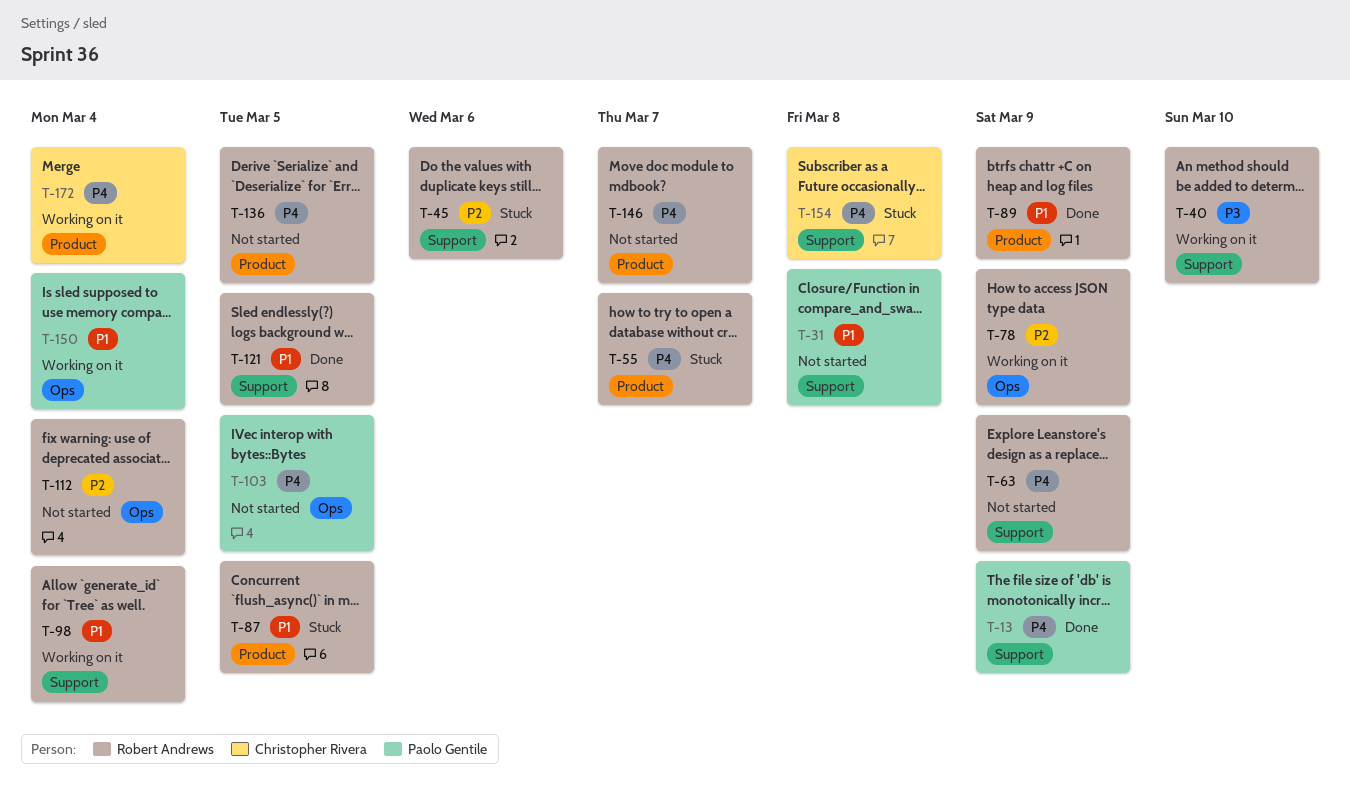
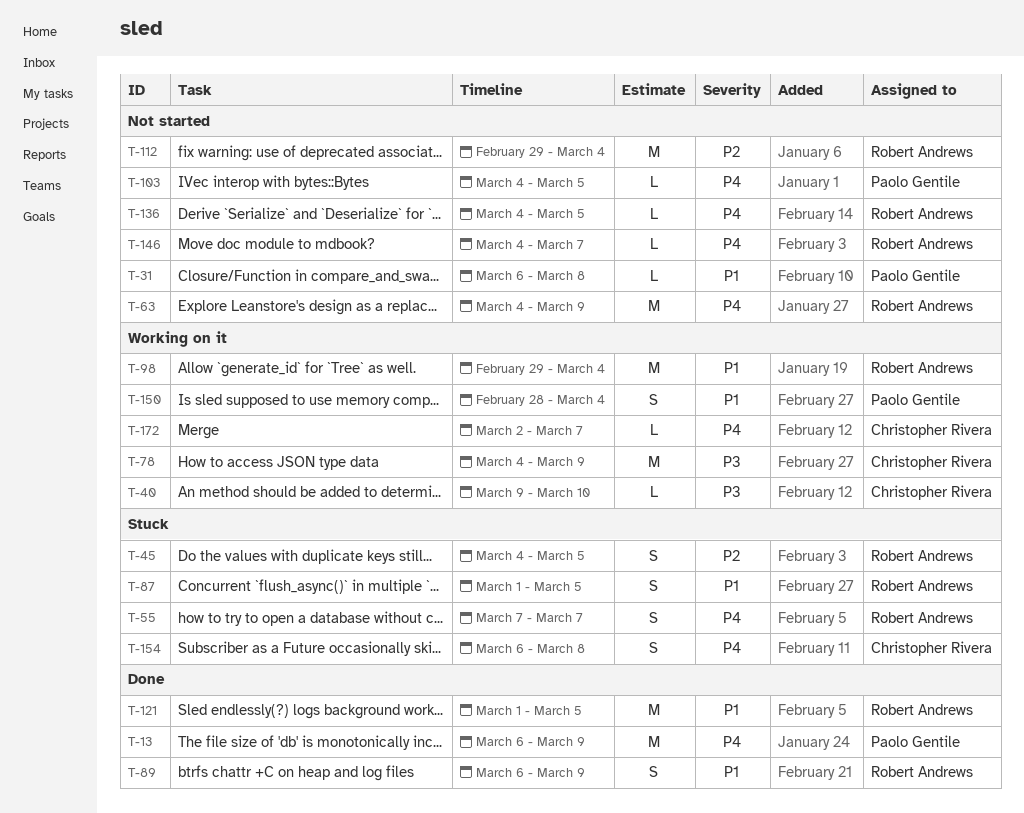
T-40, owner: Robert Andrews -> Christopher Rivera
T-45, due: Mar 6 -> Mar 5
T-78, owner: Robert Andrews -> Christopher Rivera
T-78, priority: P2 -> P3
T-172, due: Mar 4 -> Mar 7

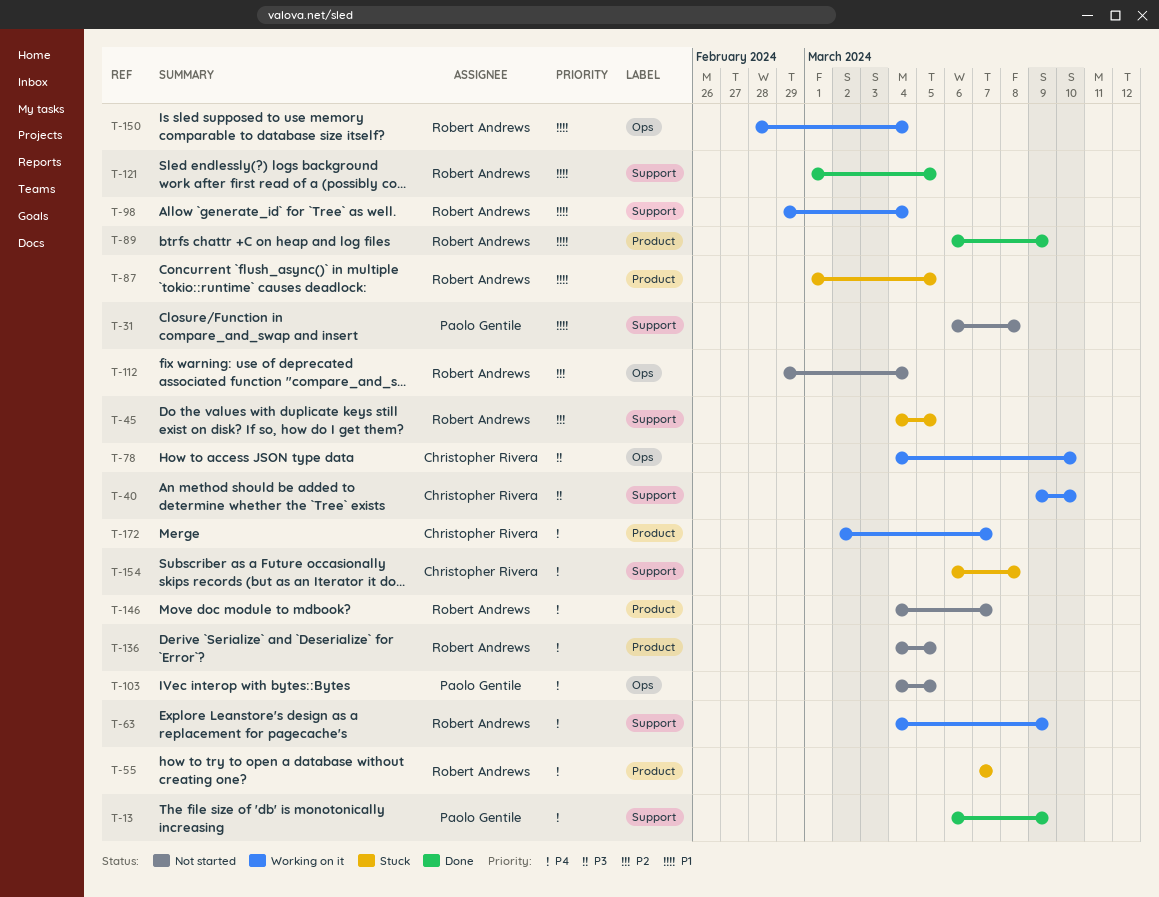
T-63, status: Not started -> Working on it
T-78, due: Mar 9 -> Mar 10
T-150, owner: Paolo Gentile -> Robert Andrews

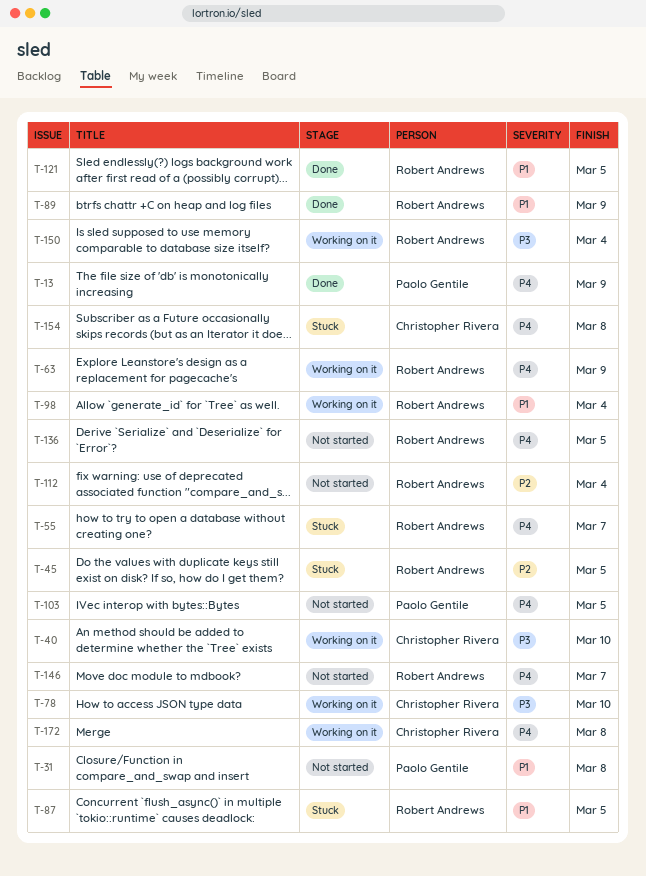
T-150, priority: P1 -> P3
T-172, due: Mar 7 -> Mar 8

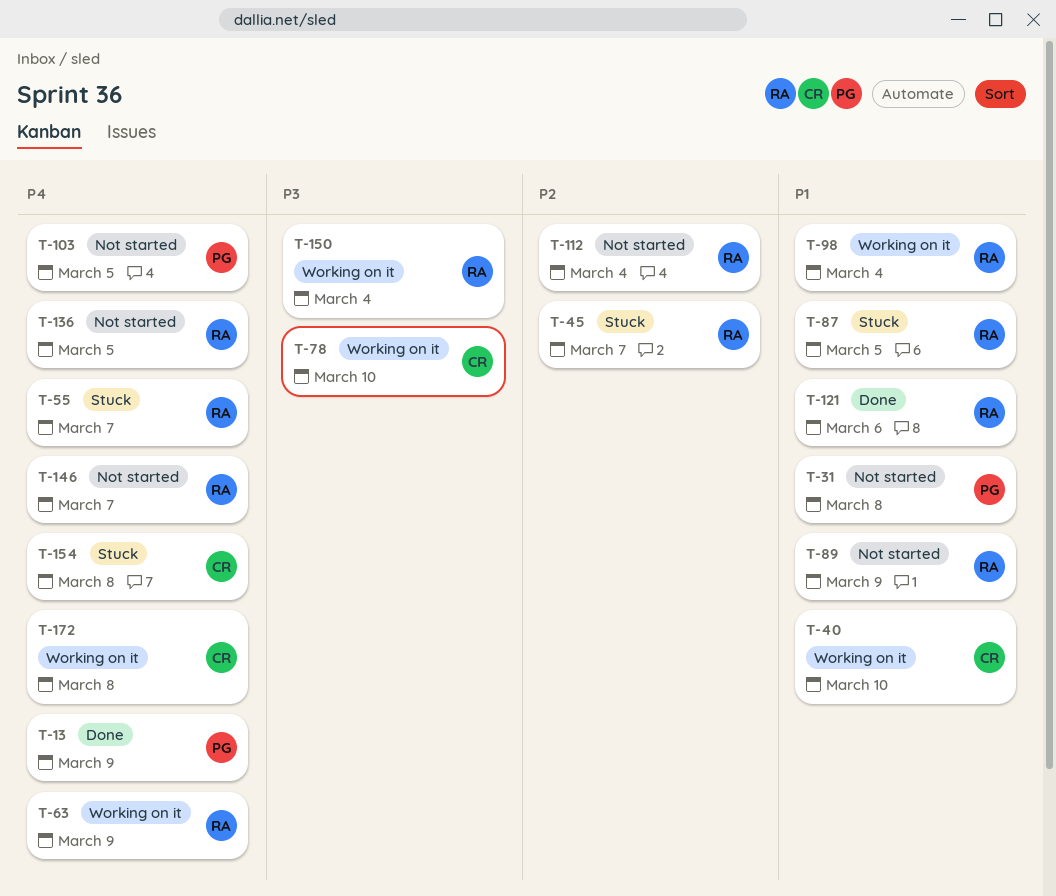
T-40, priority: P3 -> P1
T-45, due: Mar 5 -> Mar 7
T-89, status: Done -> Not started
T-121, due: Mar 5 -> Mar 6

